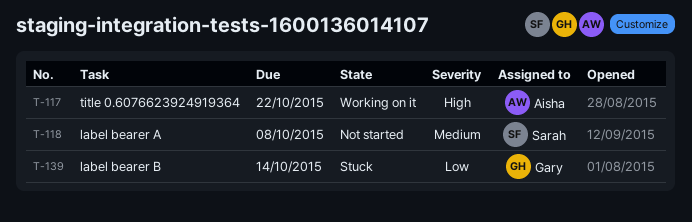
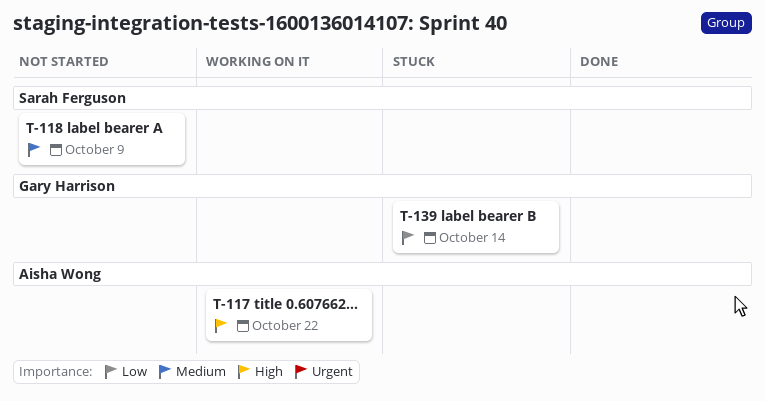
T-118, due: Oct 8 -> Oct 9

